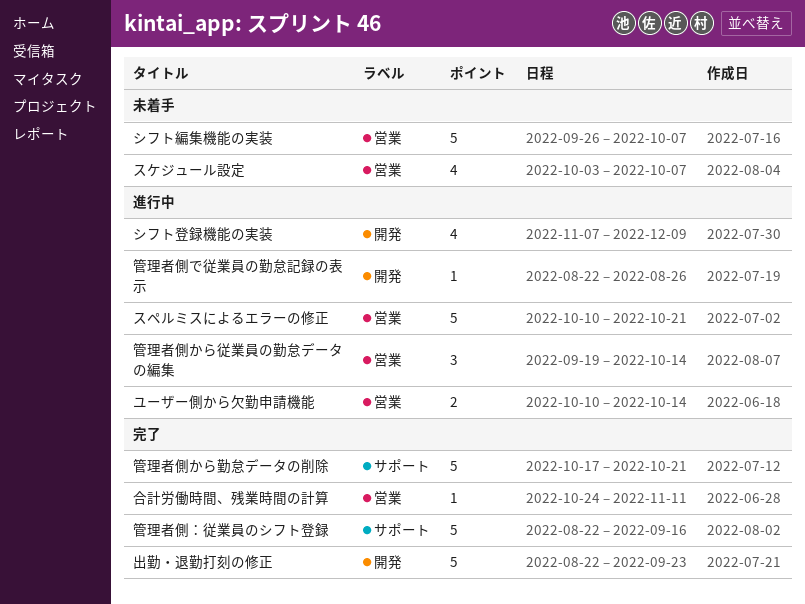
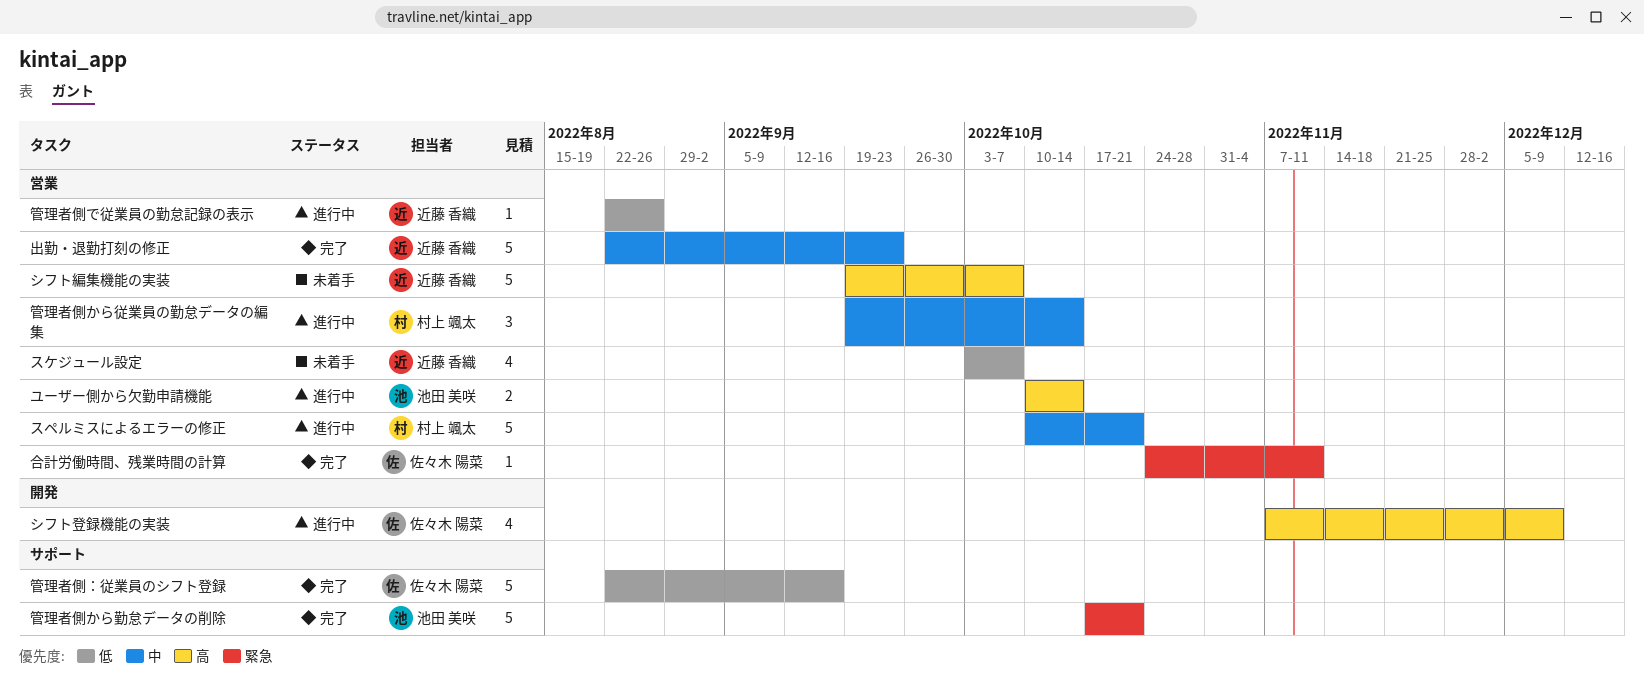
シフト編集機能の実装, start: Sep 26 -> Sep 19
出勤・退勤打刻の修正, label: 開発 -> 営業
管理者側で従業員の勤怠記録の表示, label: 開発 -> 営業

